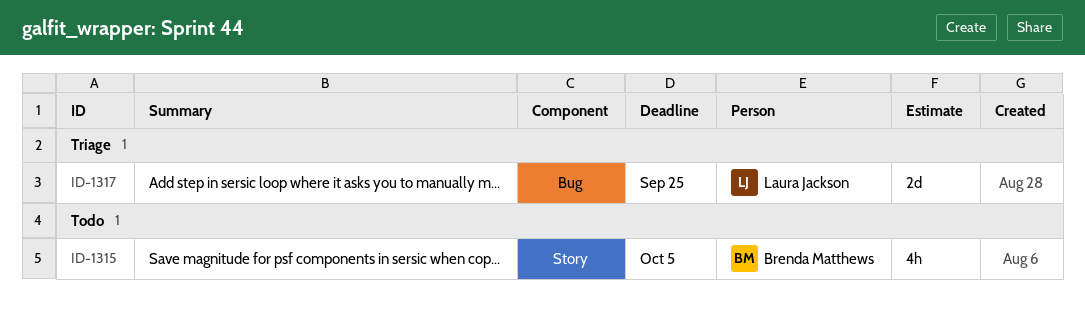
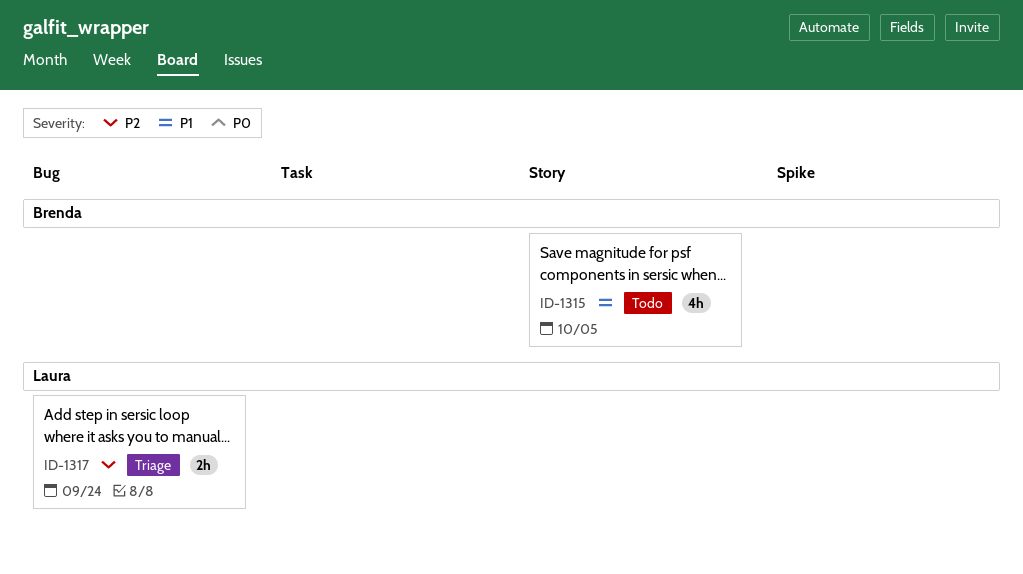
ID-1317, estimate: 2d -> 2h
ID-1317, due: Sep 25 -> Sep 24

